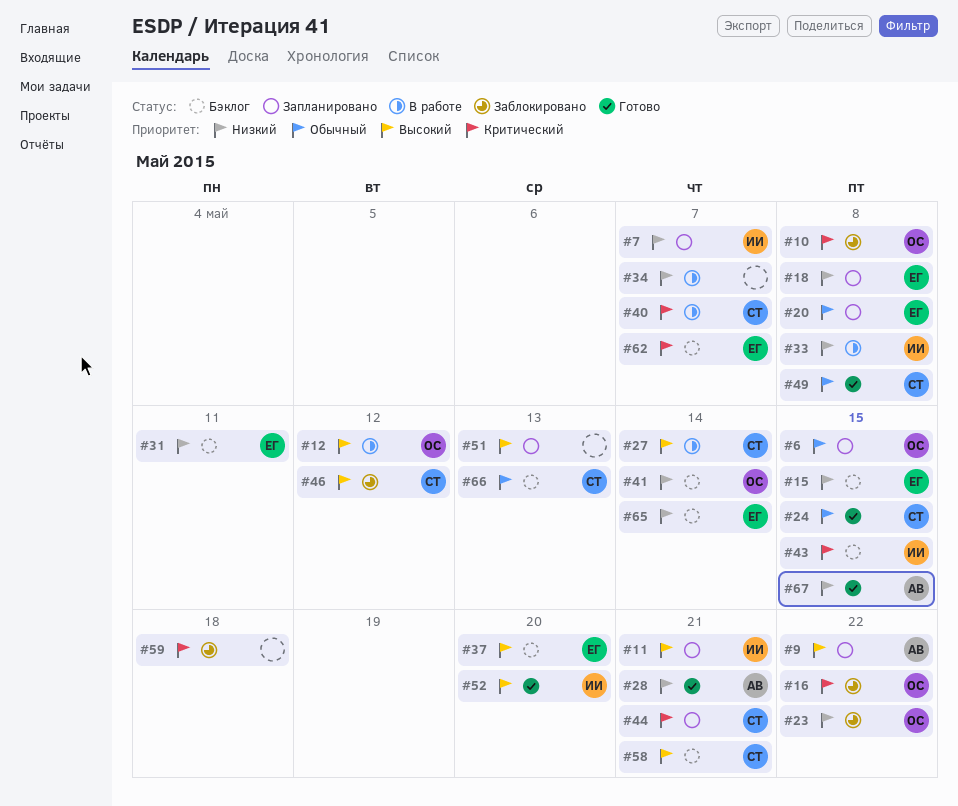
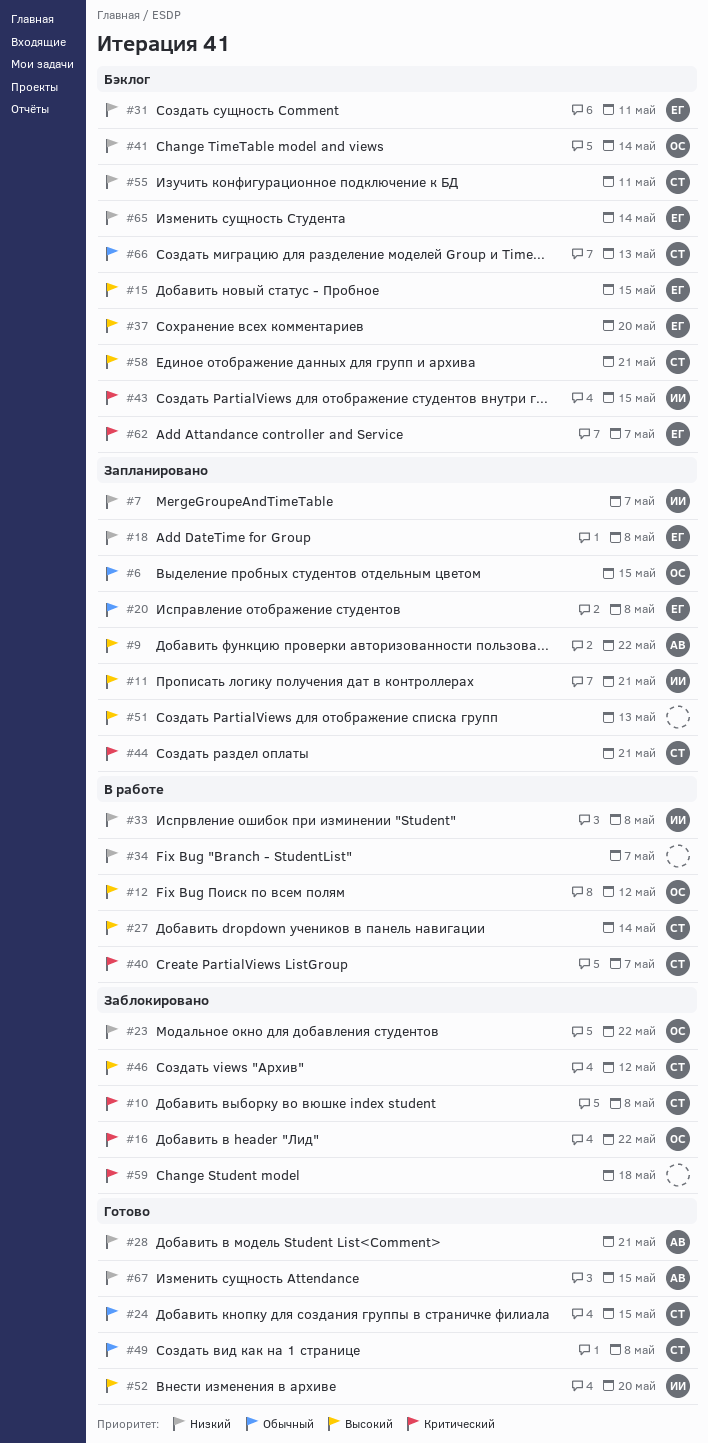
#10, owner: ОС -> СТ
#15, priority: Низкий -> Высокий
#55: none -> present

